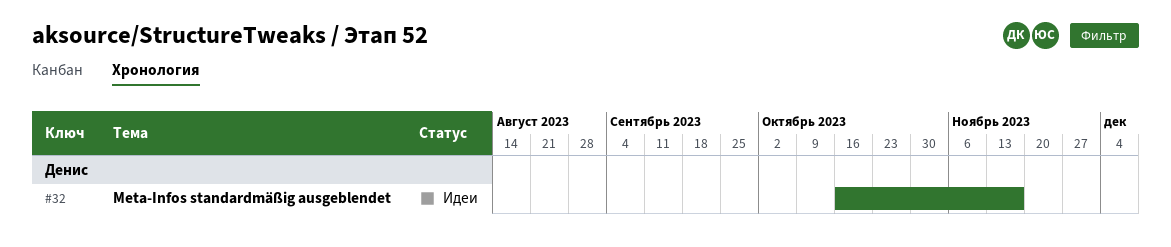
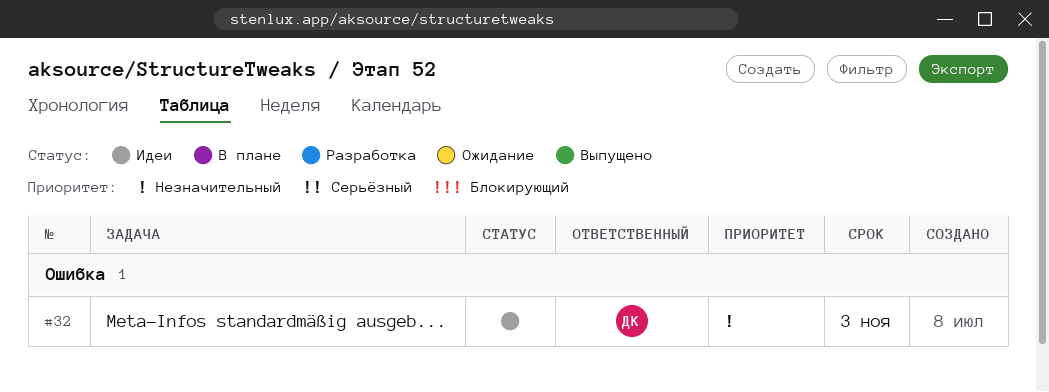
#32, due: Nov 17 -> Nov 3

